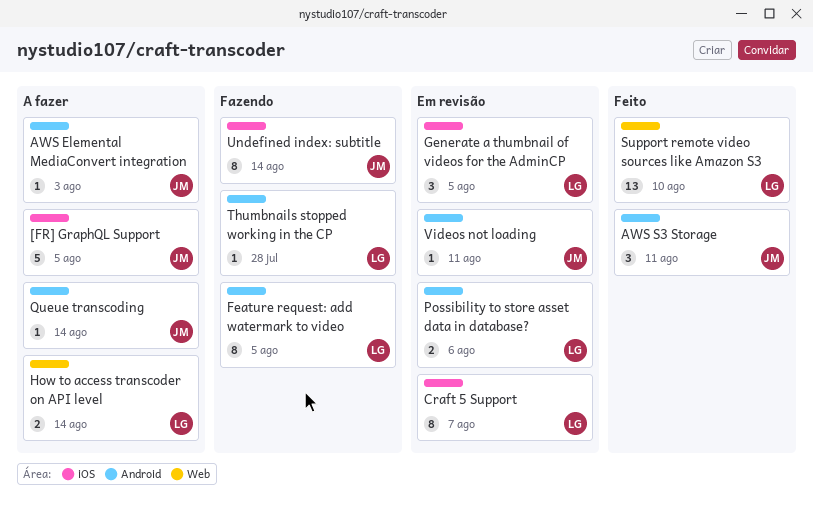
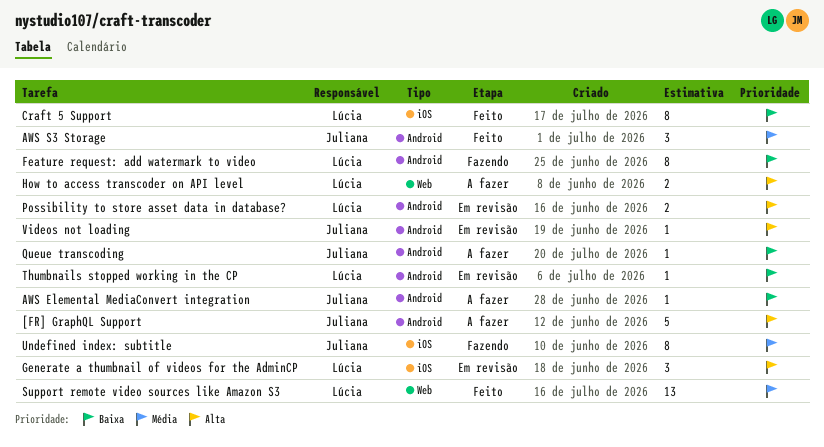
[FR] GraphQL Support, label: iOS -> Android
Craft 5 Support, status: Em revisão -> Feito
Thumbnails stopped working in the CP, status: Fazendo -> Em revisão

